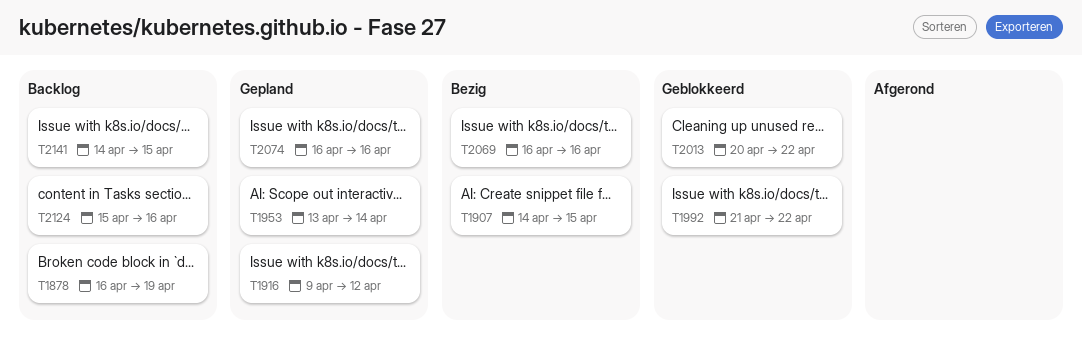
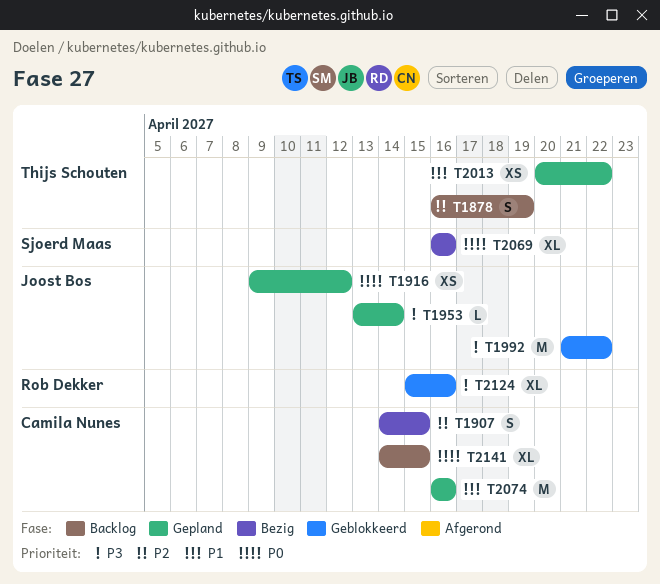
T2013, status: Geblokkeerd -> Gepland
T2124, status: Backlog -> Geblokkeerd

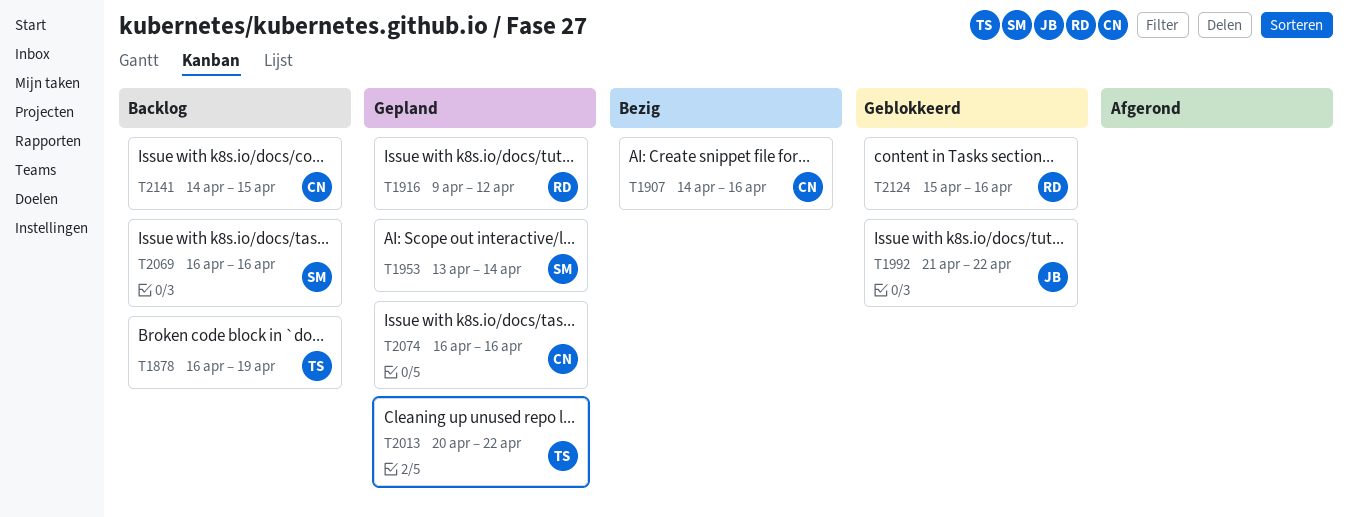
T1907, due: Apr 15 -> Apr 16
T1916, owner: Joost Bos -> Rob Dekker
T1953, owner: Joost Bos -> Sjoerd Maas
T2069, status: Bezig -> Backlog

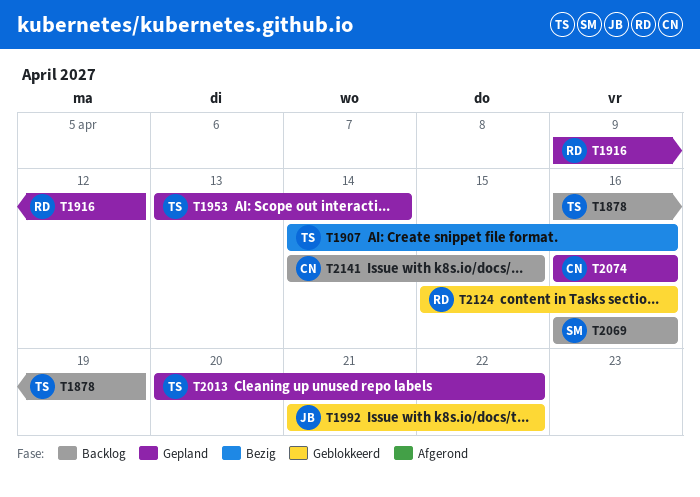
T1907, owner: CN -> TS
T1953, owner: SM -> TS

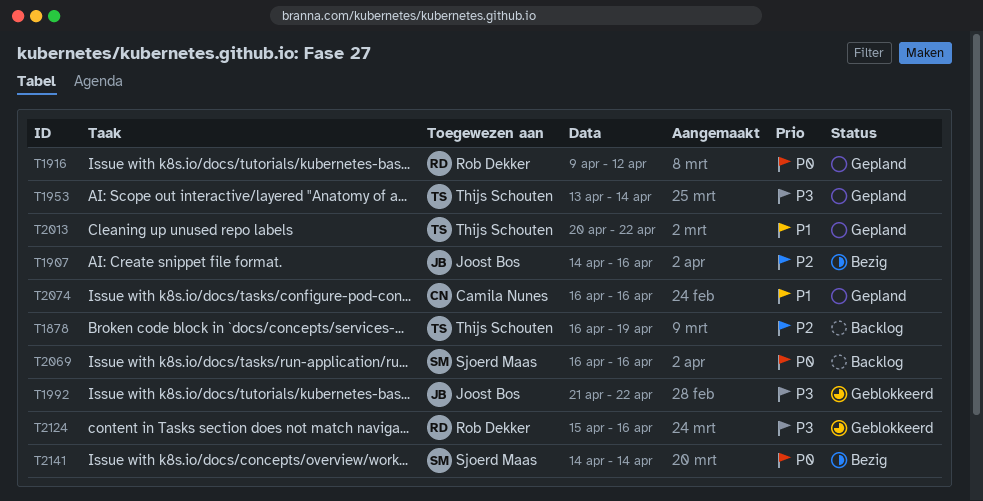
T1907, owner: Thijs Schouten -> Joost Bos
T2141, status: Backlog -> Bezig
T2141, owner: Camila Nunes -> Sjoerd Maas
T2141, due: Apr 15 -> Apr 14

